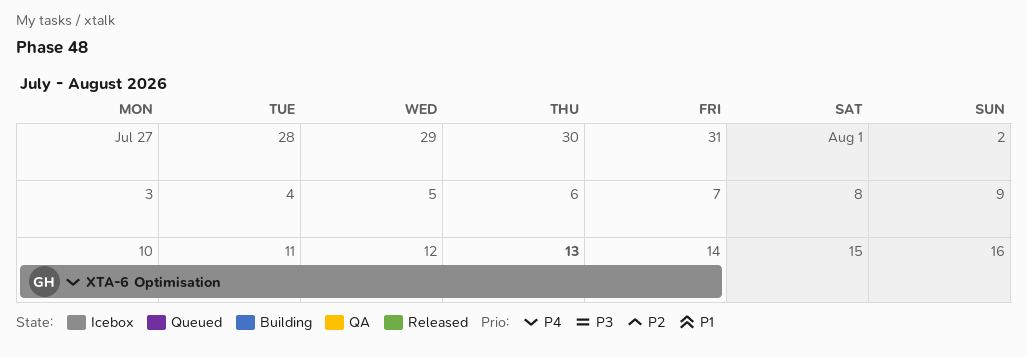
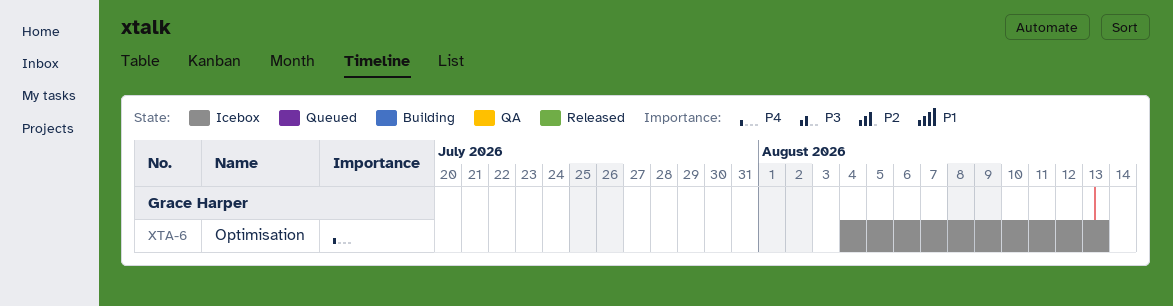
XTA-6, start: Aug 10 -> Aug 4
XTA-6, due: Aug 14 -> Aug 13

